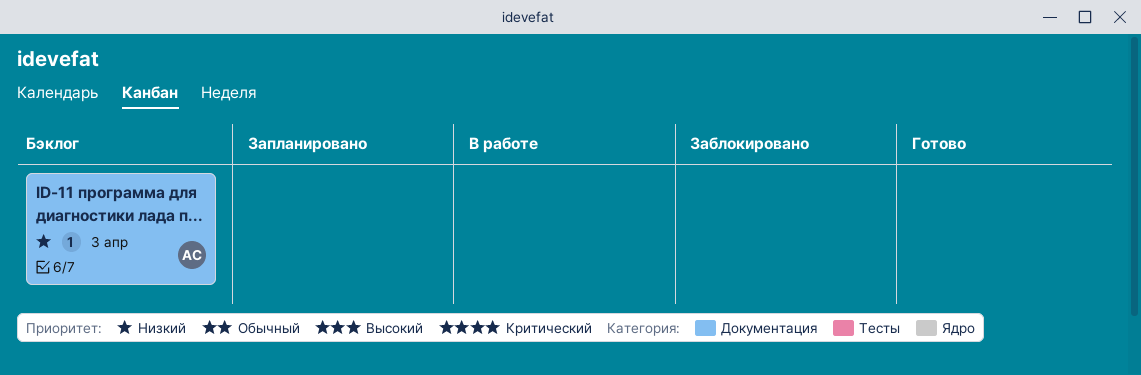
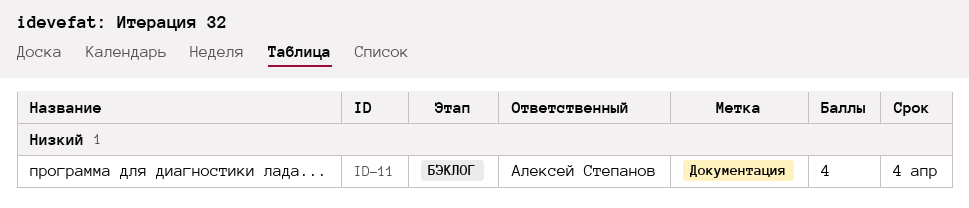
ID-11, estimate: 1 -> 4
ID-11, due: Apr 3 -> Apr 4

